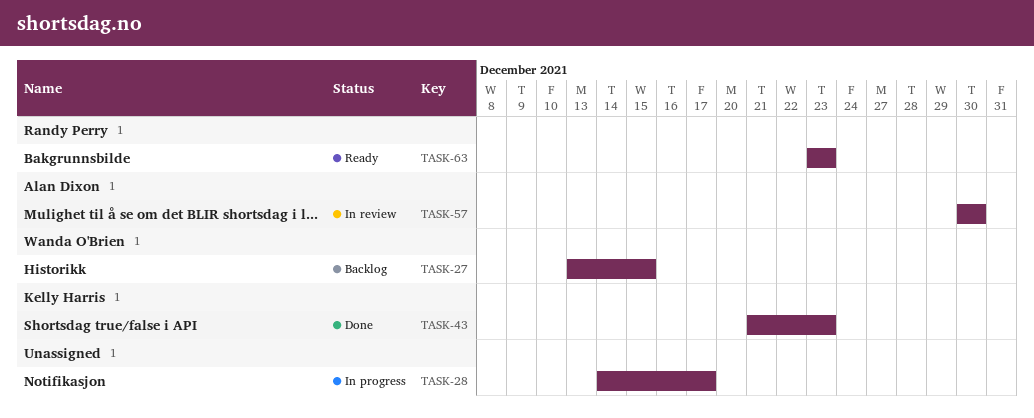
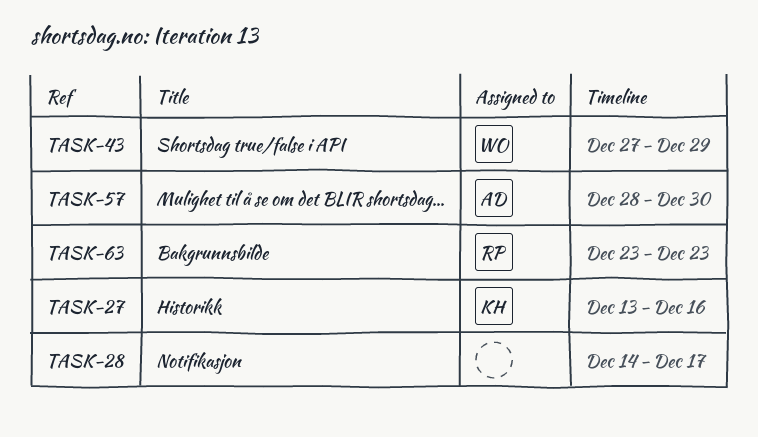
TASK-27, owner: Wanda O'Brien -> Kelly Harris
TASK-27, due: Dec 15 -> Dec 16
TASK-43, owner: Kelly Harris -> Wanda O'Brien
TASK-43, start: Dec 21 -> Dec 27
TASK-43, due: Dec 23 -> Dec 29
TASK-57, start: Dec 30 -> Dec 28

